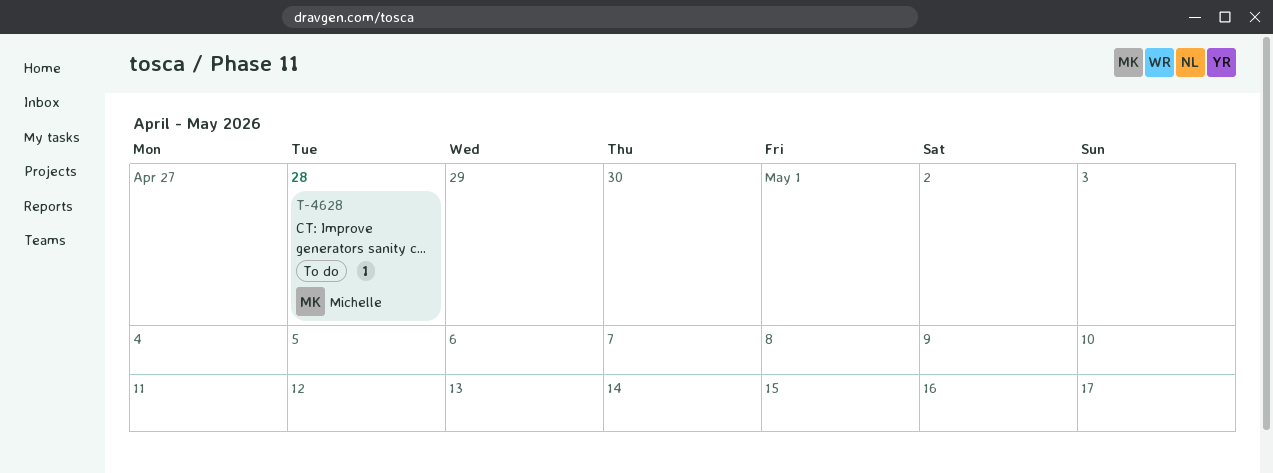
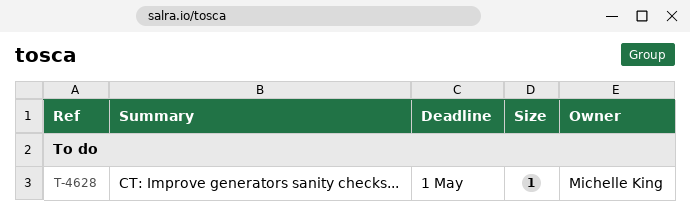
T-4628, due: Apr 28 -> May 1

